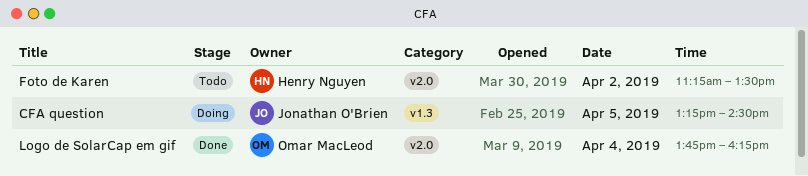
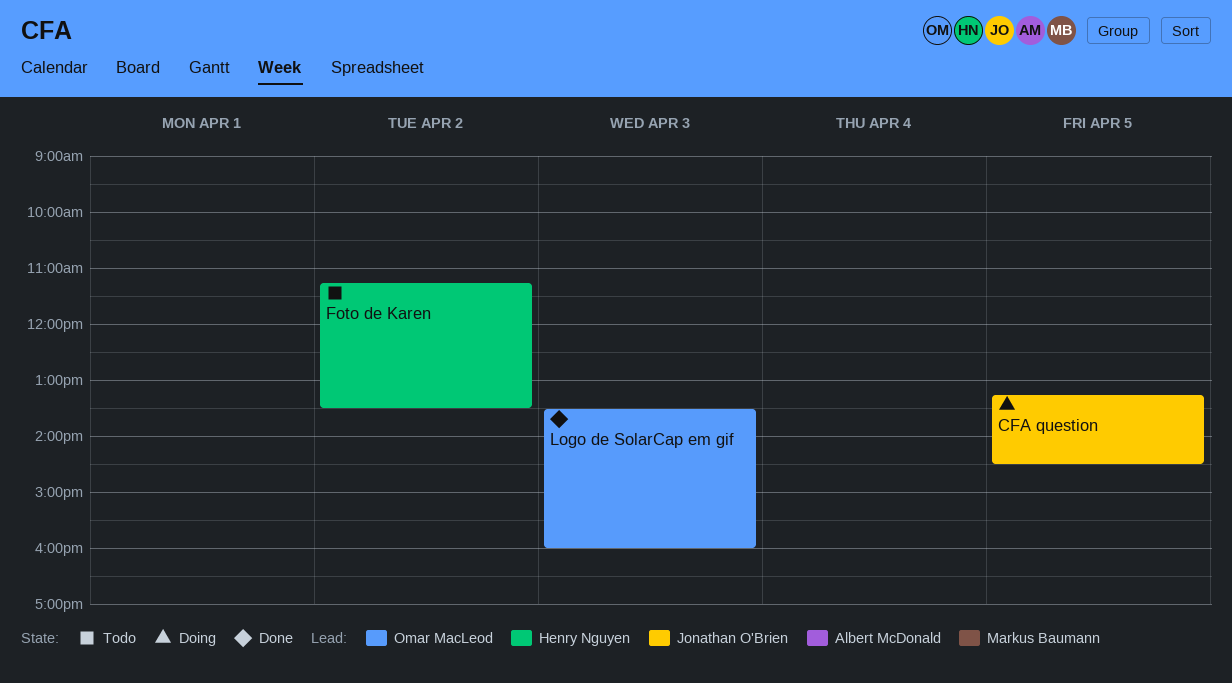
Logo de SolarCap em gif, day: Apr 4 -> Apr 3
Logo de SolarCap em gif, begins: 13:45 -> 13:30
Logo de SolarCap em gif, ends: 16:15 -> 16:00

